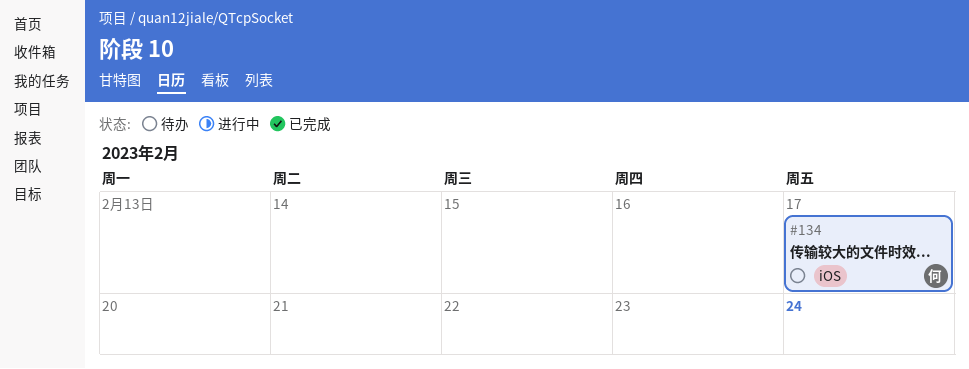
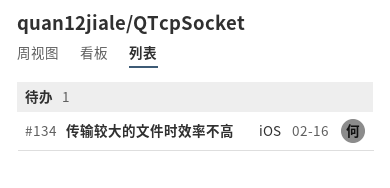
#134, due: Feb 17 -> Feb 16

